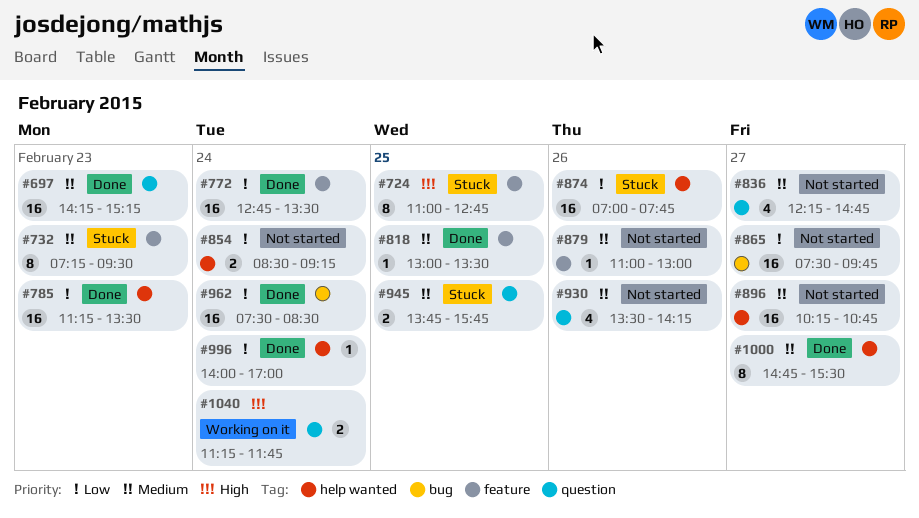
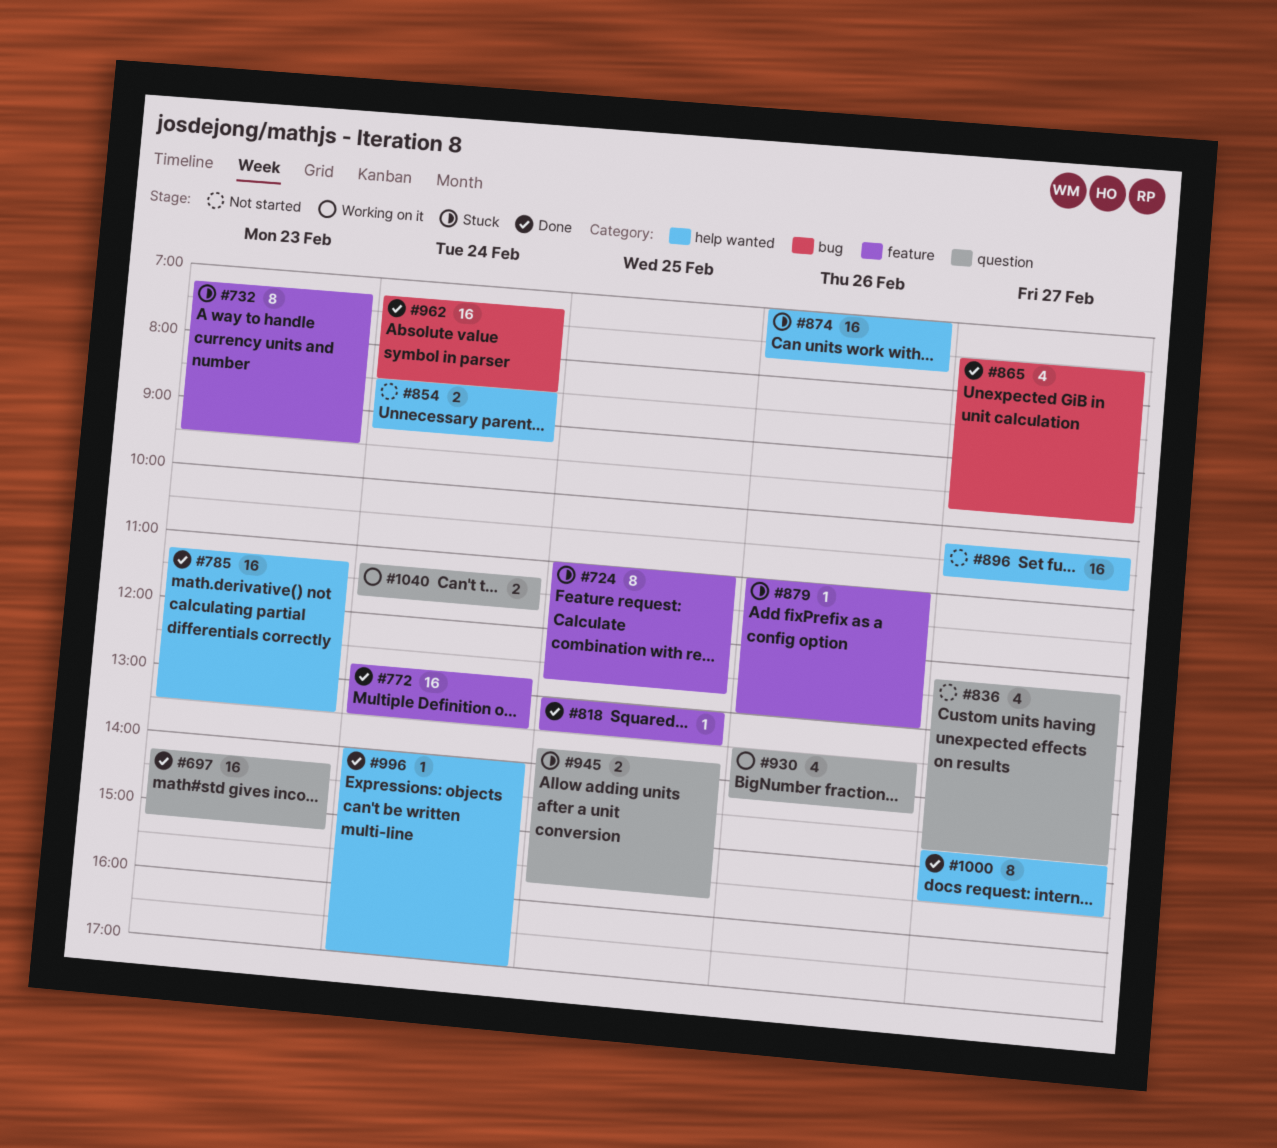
#865, status: Not started -> Done
#865, estimate: 16 -> 4
#879, status: Not started -> Stuck
#930, status: Not started -> Working on it
#962, begins: 07:30 -> 07:15

